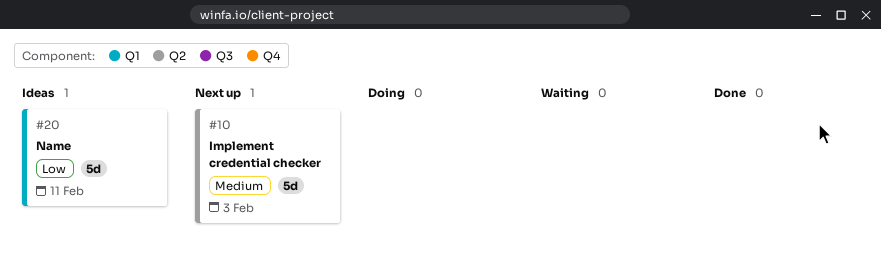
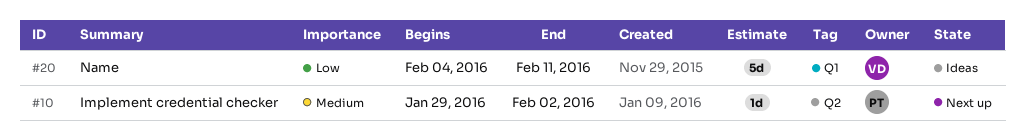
#10, estimate: 5d -> 1d
#10, due: Feb 3 -> Feb 2

